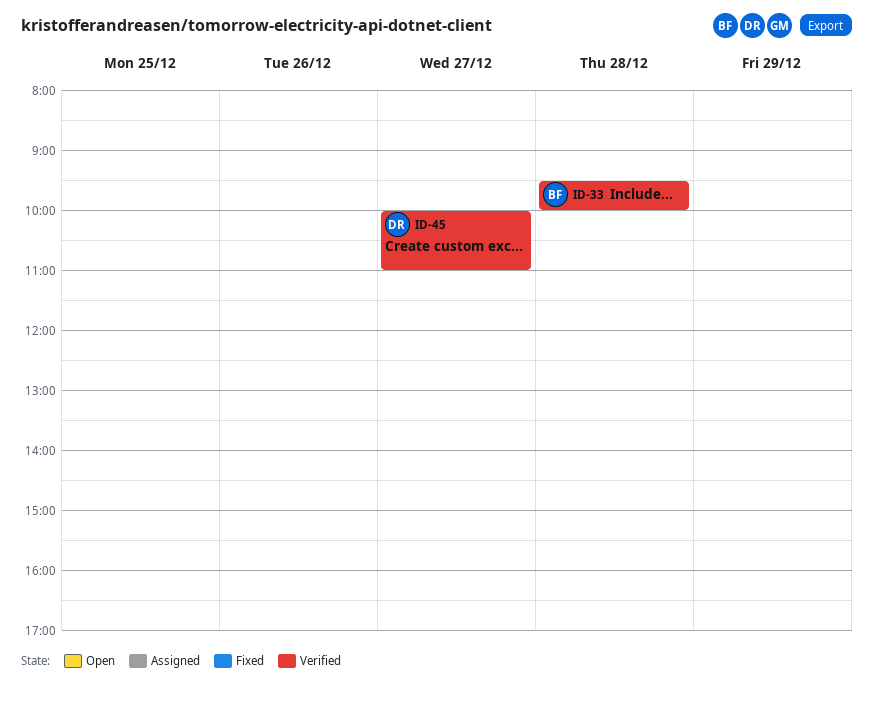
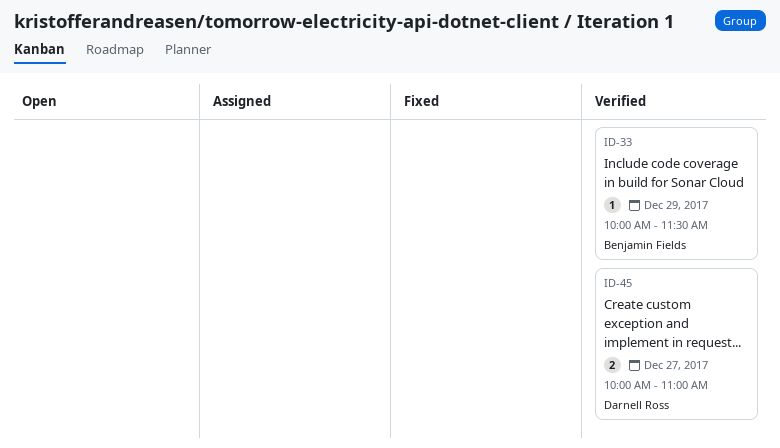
ID-33, day: Dec 28 -> Dec 29
ID-33, begins: 09:30 -> 10:00
ID-33, ends: 10:00 -> 11:30

